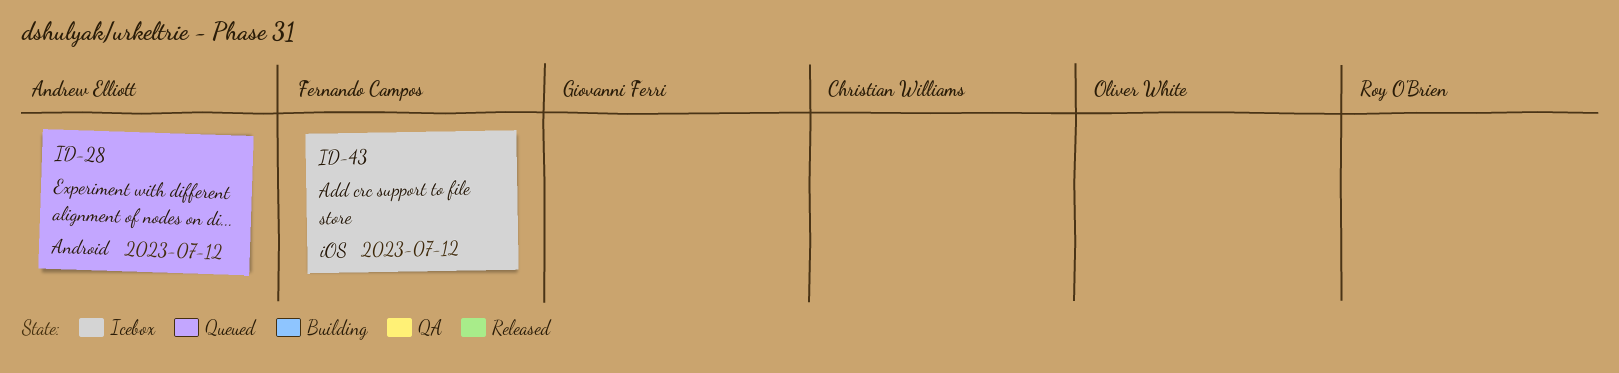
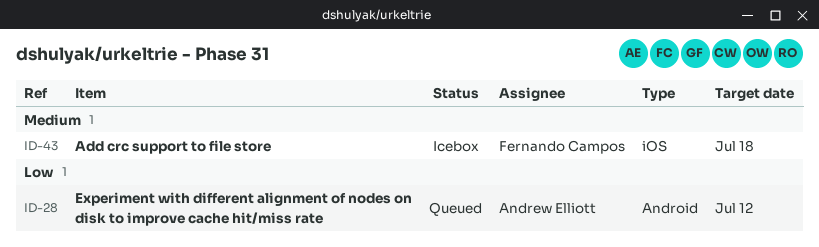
ID-43, due: Jul 12 -> Jul 18

